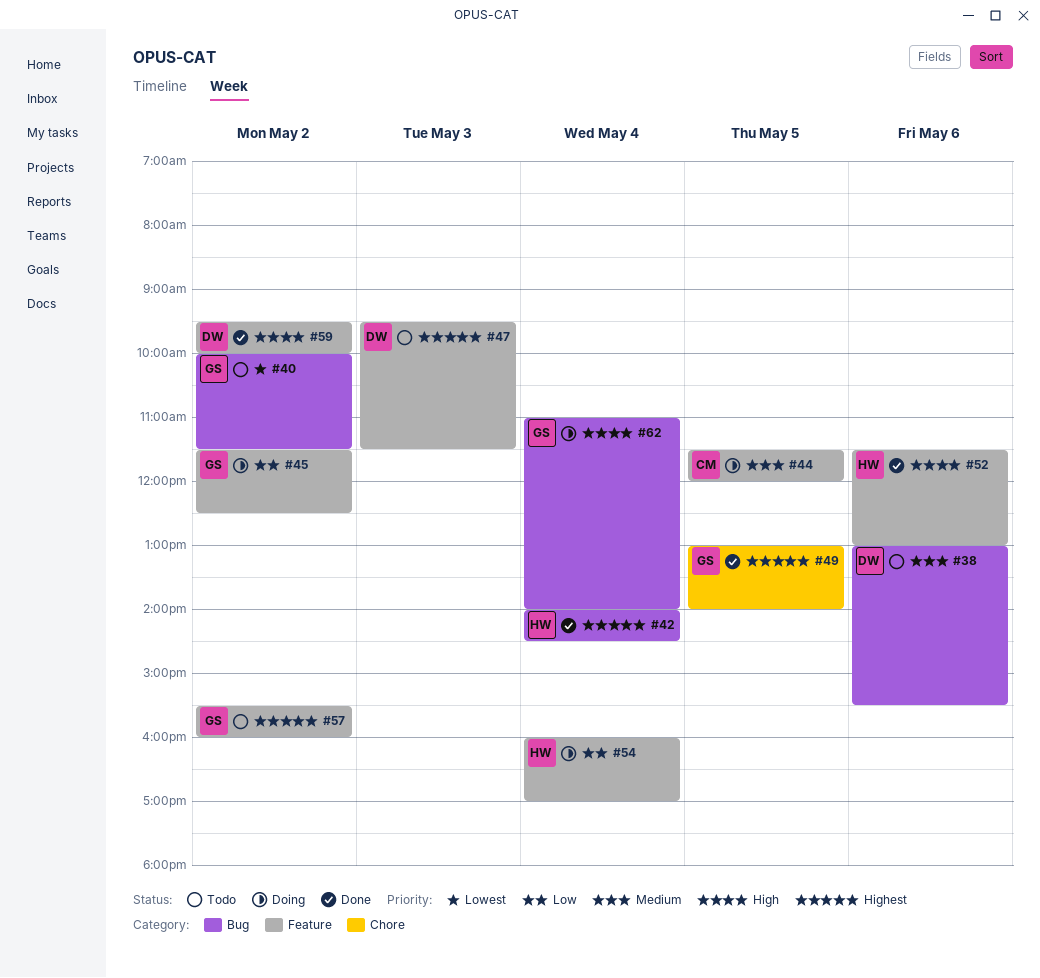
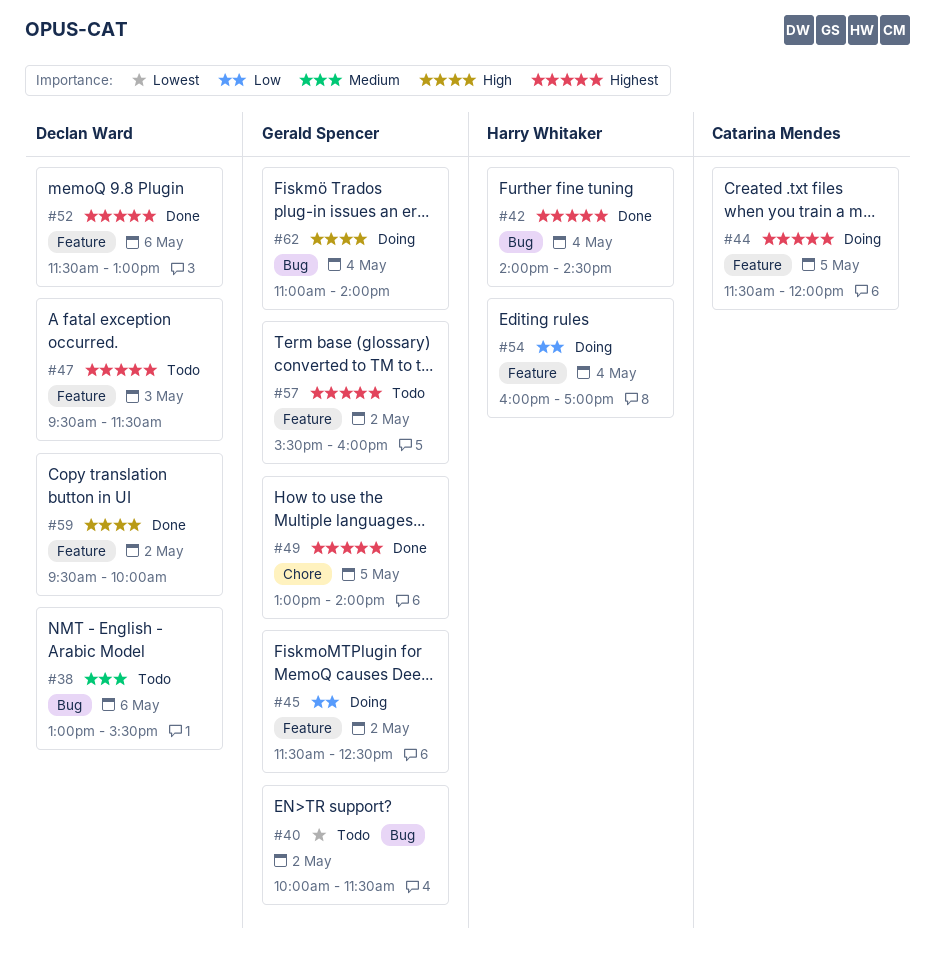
#44, priority: Medium -> Highest
#52, owner: Harry Whitaker -> Declan Ward
#52, priority: High -> Highest

